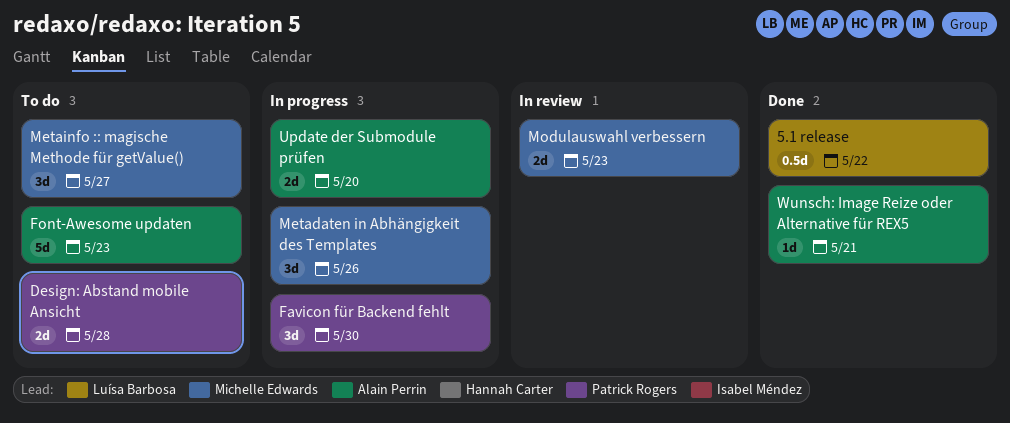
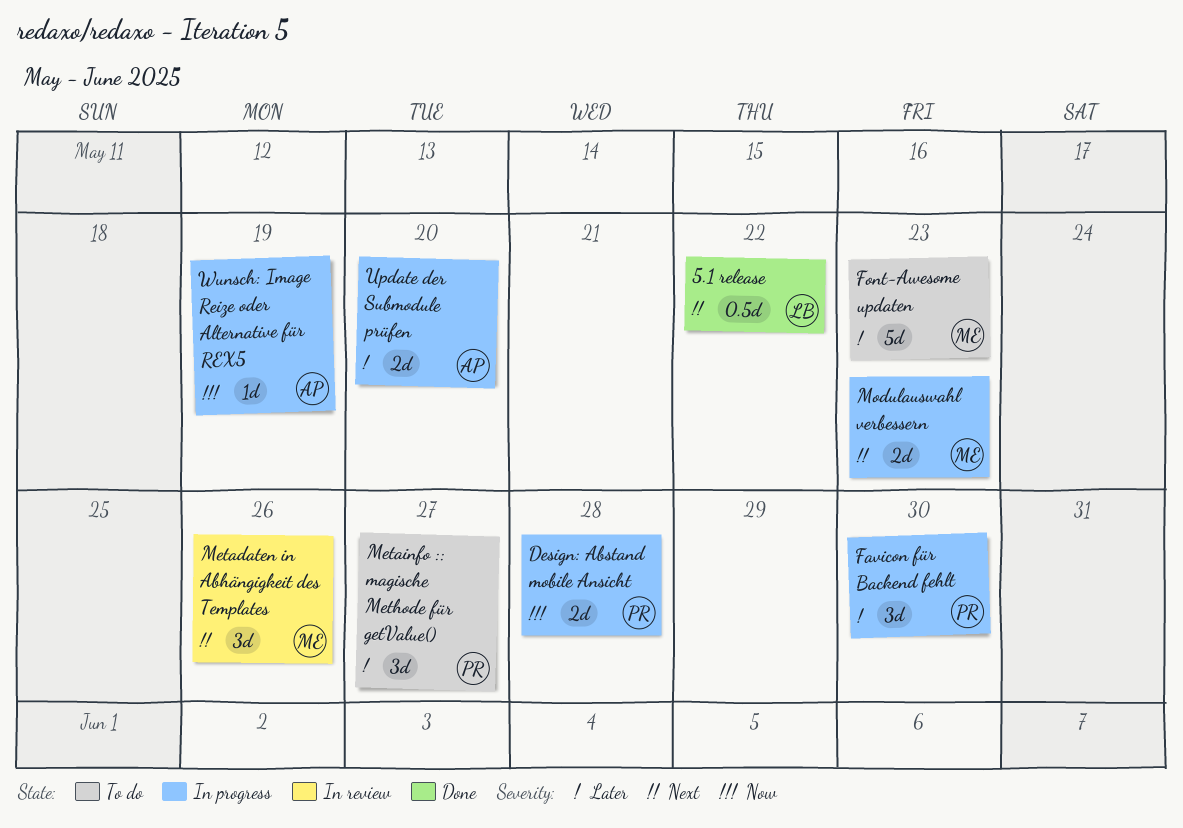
Design: Abstand mobile Ansicht, status: To do -> In progress
Font-Awesome updaten, owner: Alain Perrin -> Michelle Edwards
Metadaten in Abhängigkeit des Templates, status: In progress -> In review
Metainfo :: magische Methode für getValue(), owner: Michelle Edwards -> Patrick Rogers
Modulauswahl verbessern, status: In review -> In progress
Wunsch: Image Reize oder Alternative für REX5, status: Done -> In progress
Wunsch: Image Reize oder Alternative für REX5, due: May 21 -> May 19

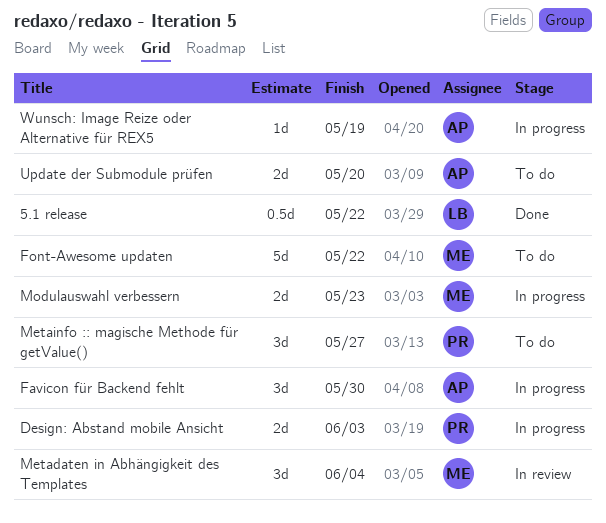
Design: Abstand mobile Ansicht, due: May 28 -> Jun 3
Favicon für Backend fehlt, owner: PR -> AP
Font-Awesome updaten, due: May 23 -> May 22
Metadaten in Abhängigkeit des Templates, due: May 26 -> Jun 4
Update der Submodule prüfen, status: In progress -> To do

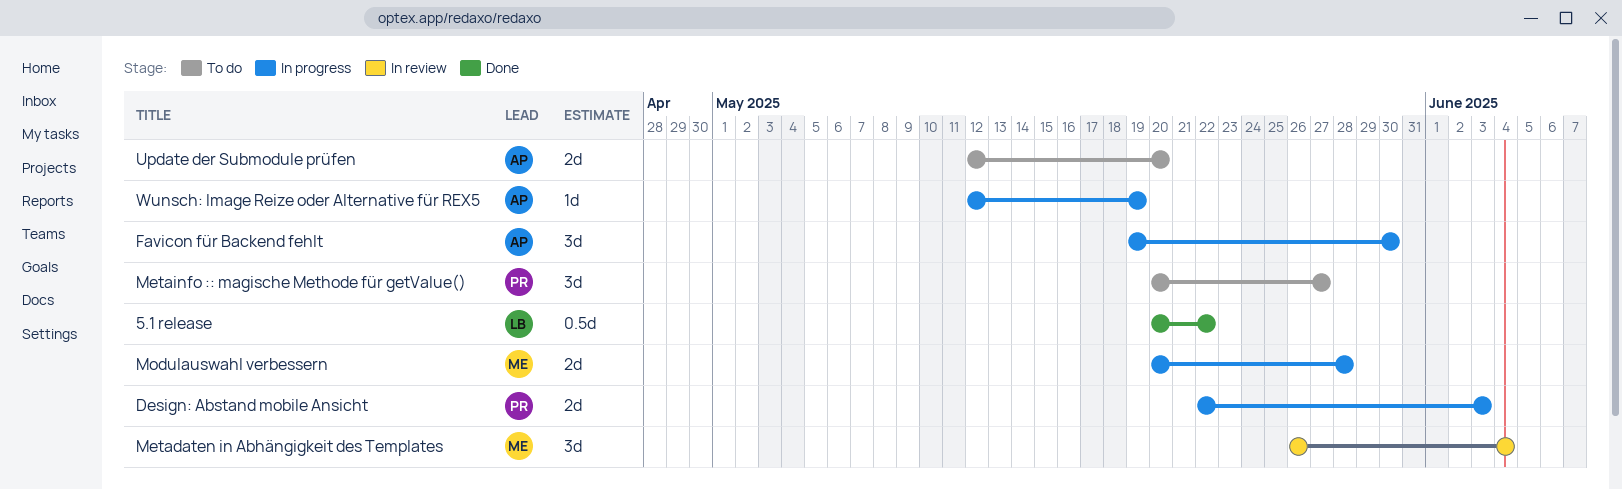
Font-Awesome updaten: present -> none
Modulauswahl verbessern, due: May 23 -> May 28

